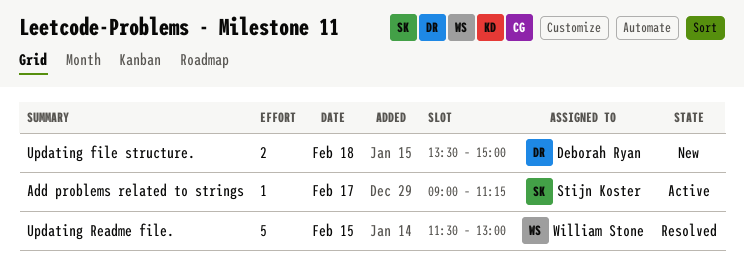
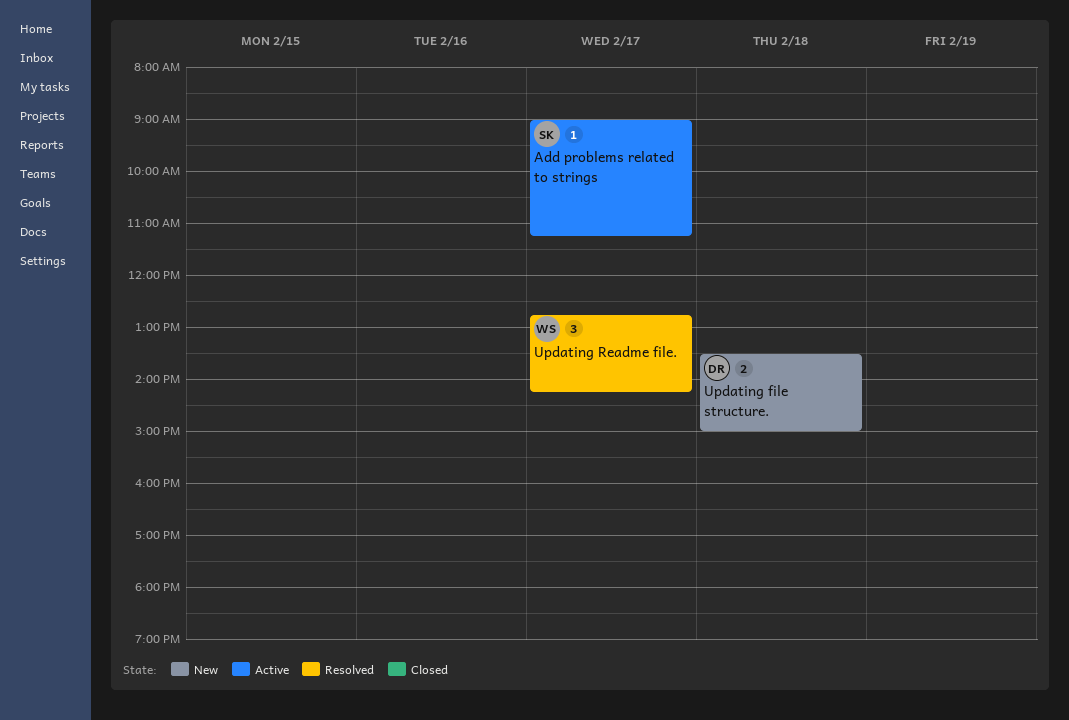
Updating Readme file., estimate: 5 -> 3
Updating Readme file., day: Feb 15 -> Feb 17
Updating Readme file., begins: 11:30 -> 12:45
Updating Readme file., ends: 13:00 -> 14:15

